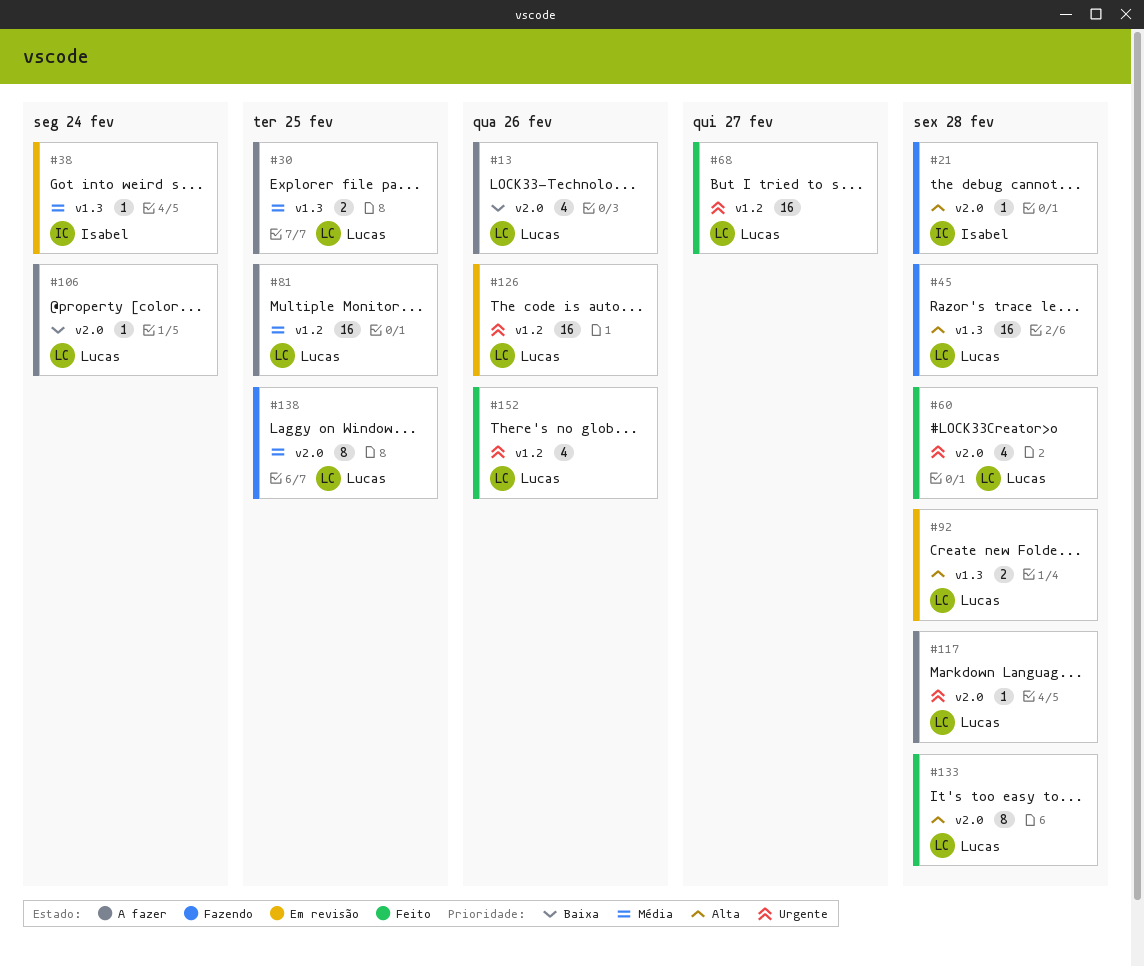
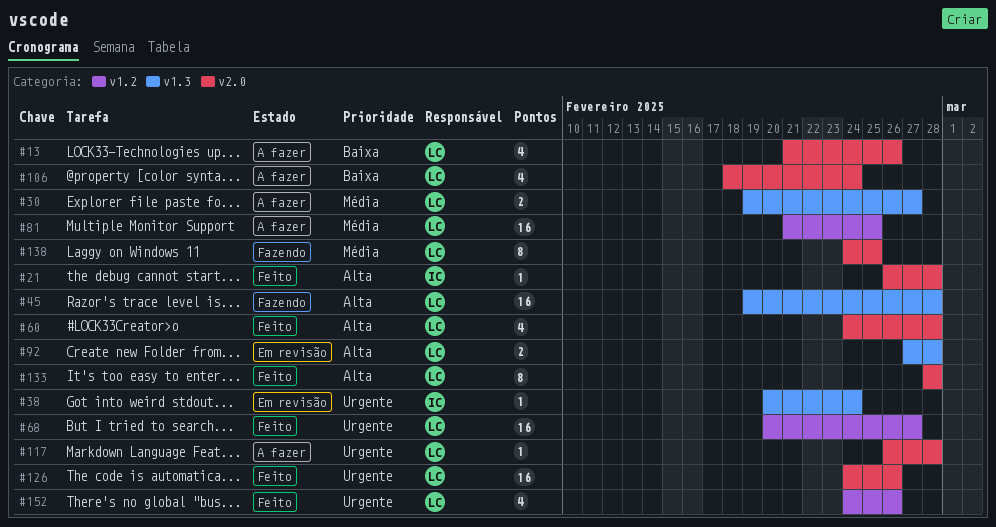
#21, status: Fazendo -> Feito
#30, due: Feb 25 -> Feb 27
#38, priority: Média -> Urgente
#60, priority: Urgente -> Alta
#106, estimate: 1 -> 4
#126, status: Em revisão -> Feito
#126, label: v1.2 -> v2.0

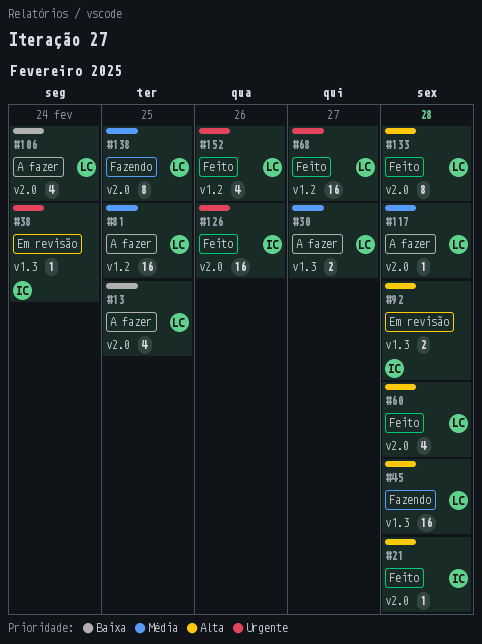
#13, due: Feb 26 -> Feb 25
#92, owner: LC -> IC
#117, priority: Urgente -> Média
#126, owner: LC -> IC

